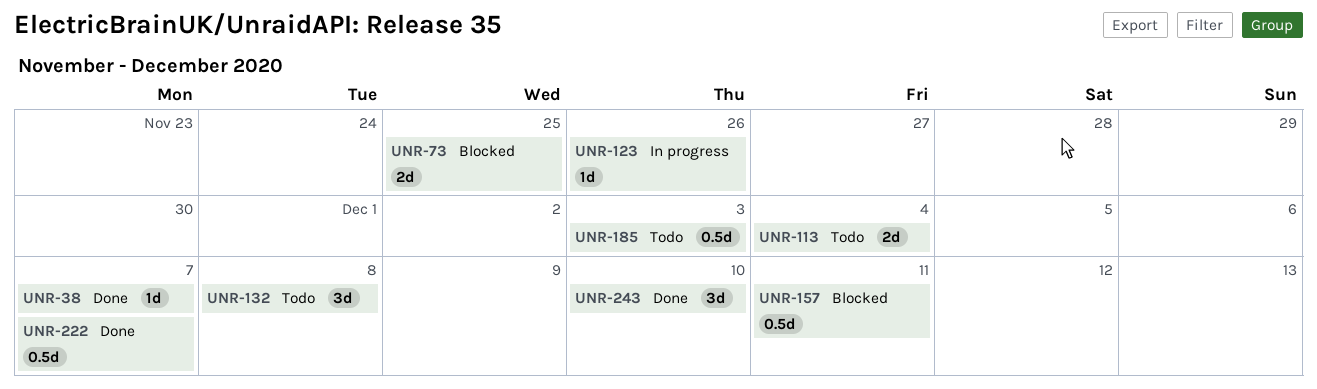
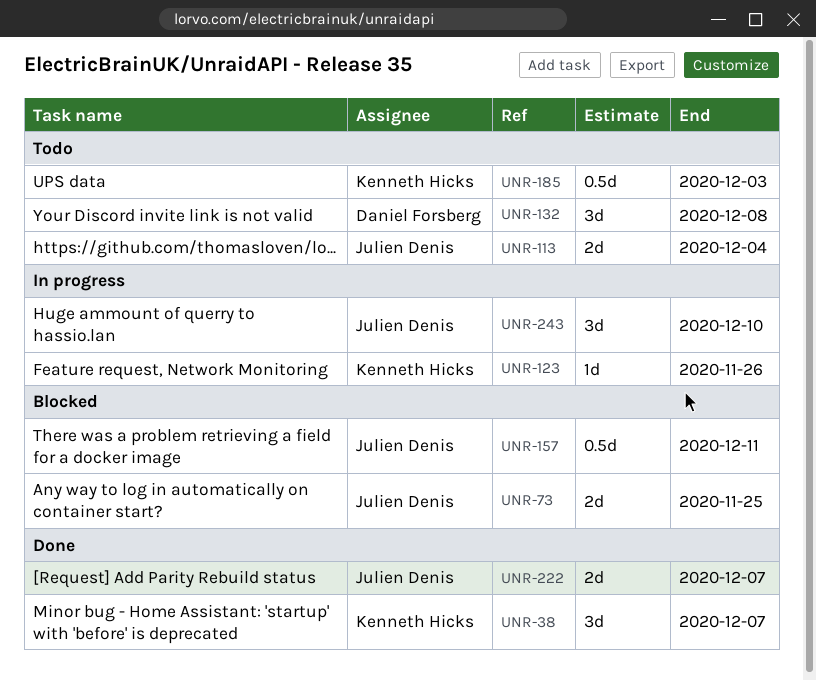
UNR-38, estimate: 1d -> 3d
UNR-222, estimate: 0.5d -> 2d
UNR-243, status: Done -> In progress

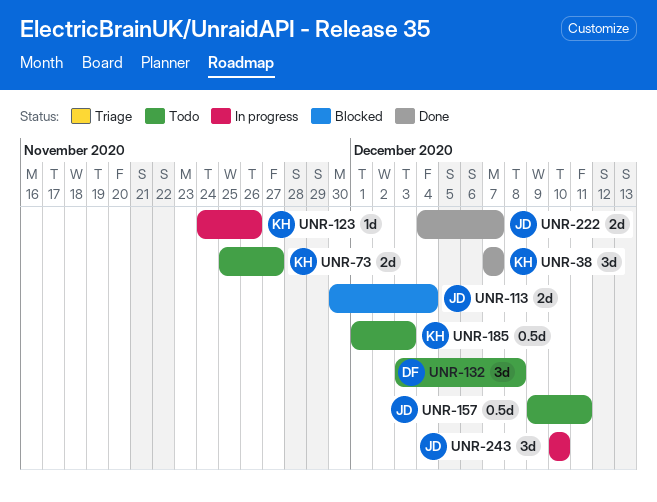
UNR-73, status: Blocked -> Todo
UNR-73, owner: Julien Denis -> Kenneth Hicks
UNR-73, due: Nov 25 -> Nov 27
UNR-113, status: Todo -> Blocked
UNR-157, status: Blocked -> Todo

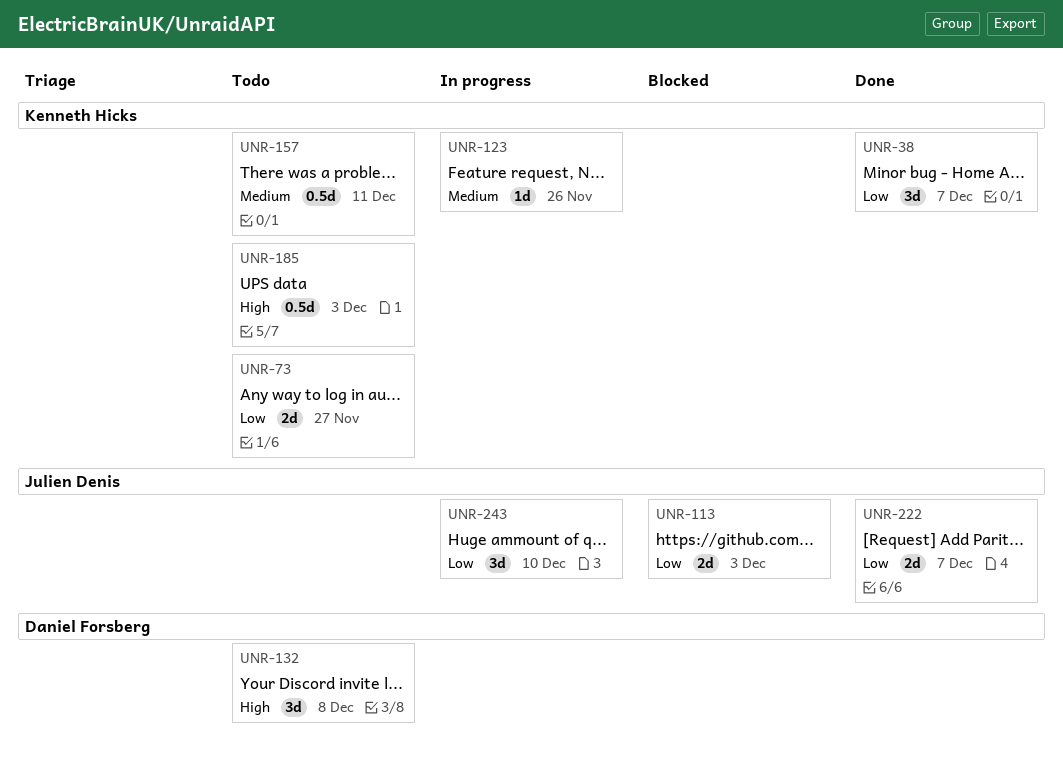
UNR-113, due: Dec 4 -> Dec 3
UNR-157, owner: Julien Denis -> Kenneth Hicks

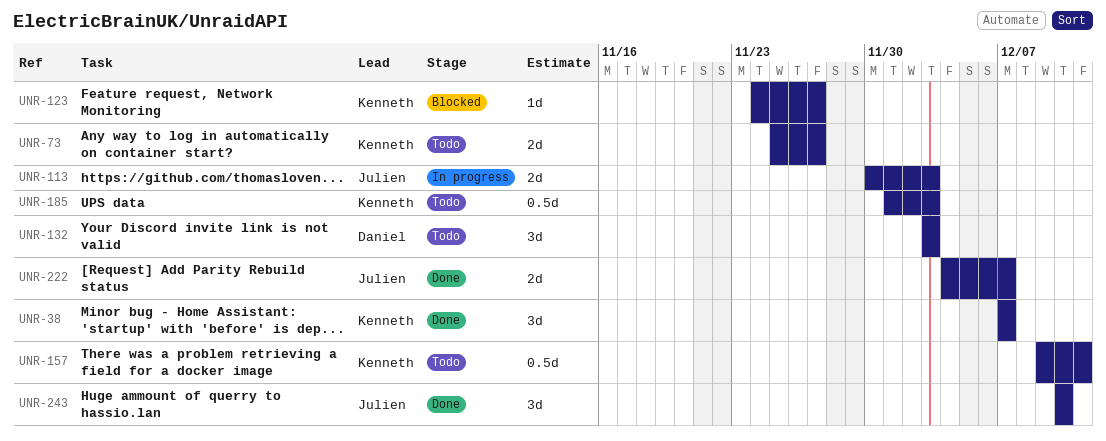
UNR-113, status: Blocked -> In progress
UNR-123, status: In progress -> Blocked
UNR-123, due: Nov 26 -> Nov 27
UNR-132, due: Dec 8 -> Dec 3
UNR-243, status: In progress -> Done

